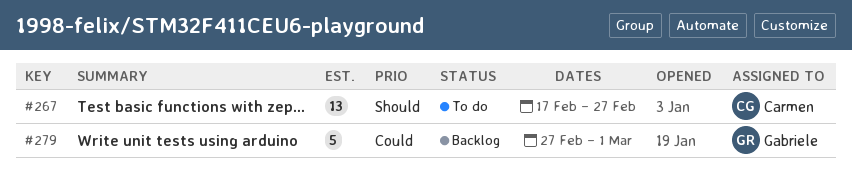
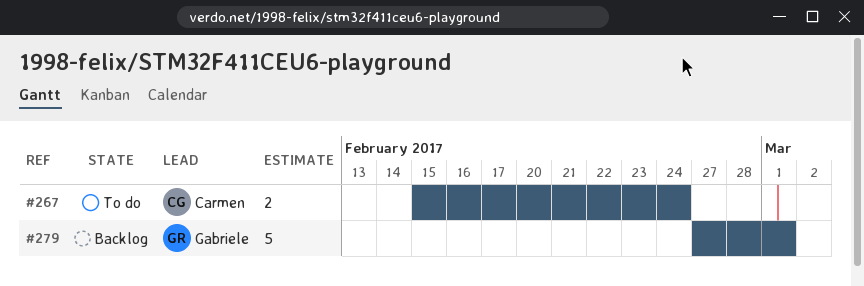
#267, estimate: 13 -> 2
#267, start: Feb 17 -> Feb 15
#267, due: Feb 27 -> Feb 24

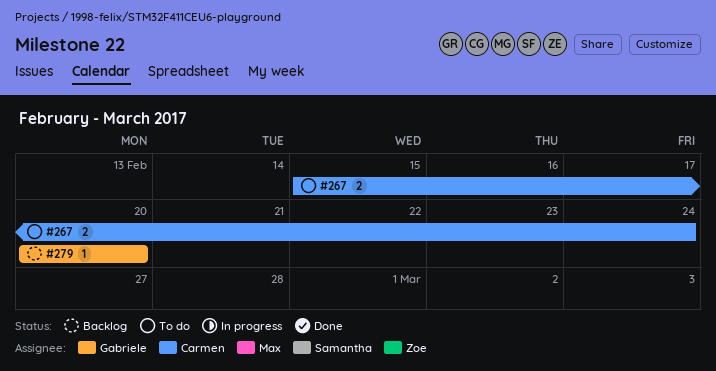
#279, estimate: 5 -> 1
#279, start: Feb 27 -> Feb 20
#279, due: Mar 1 -> Feb 20

